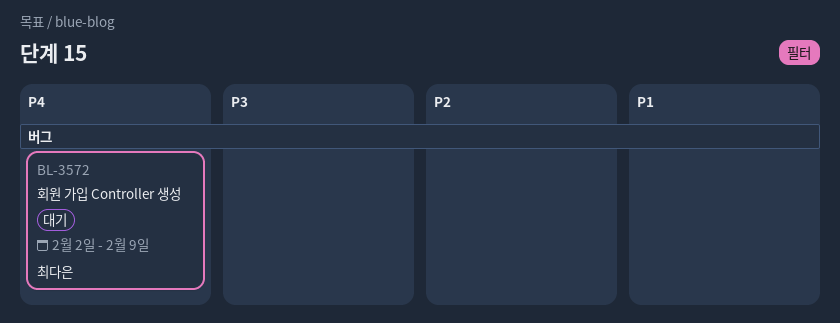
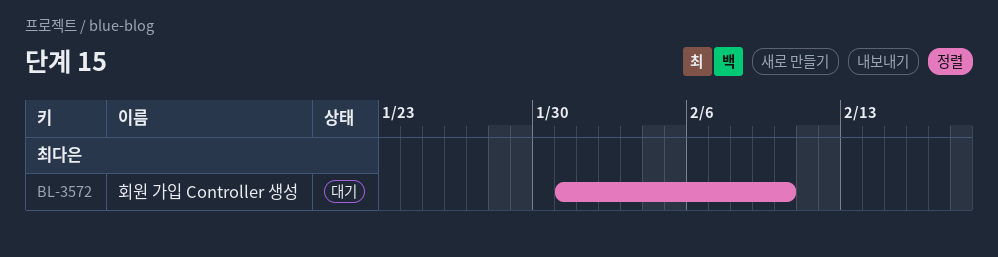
BL-3572, start: Feb 2 -> Jan 31
BL-3572, due: Feb 9 -> Feb 10

